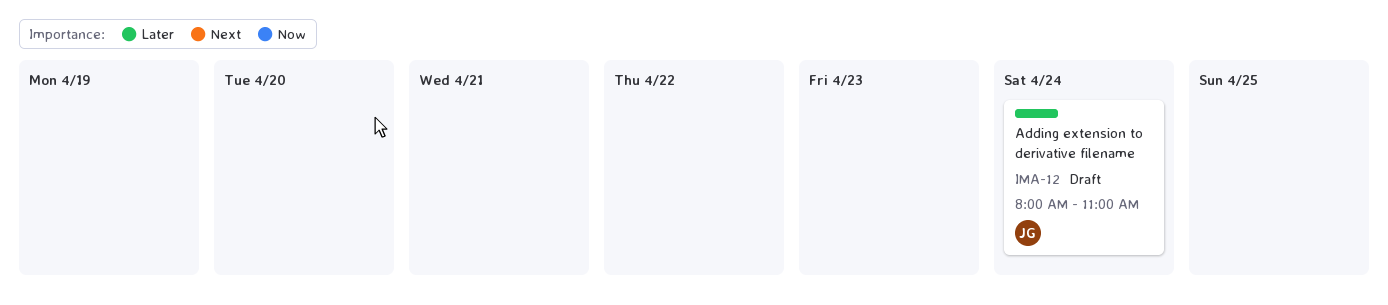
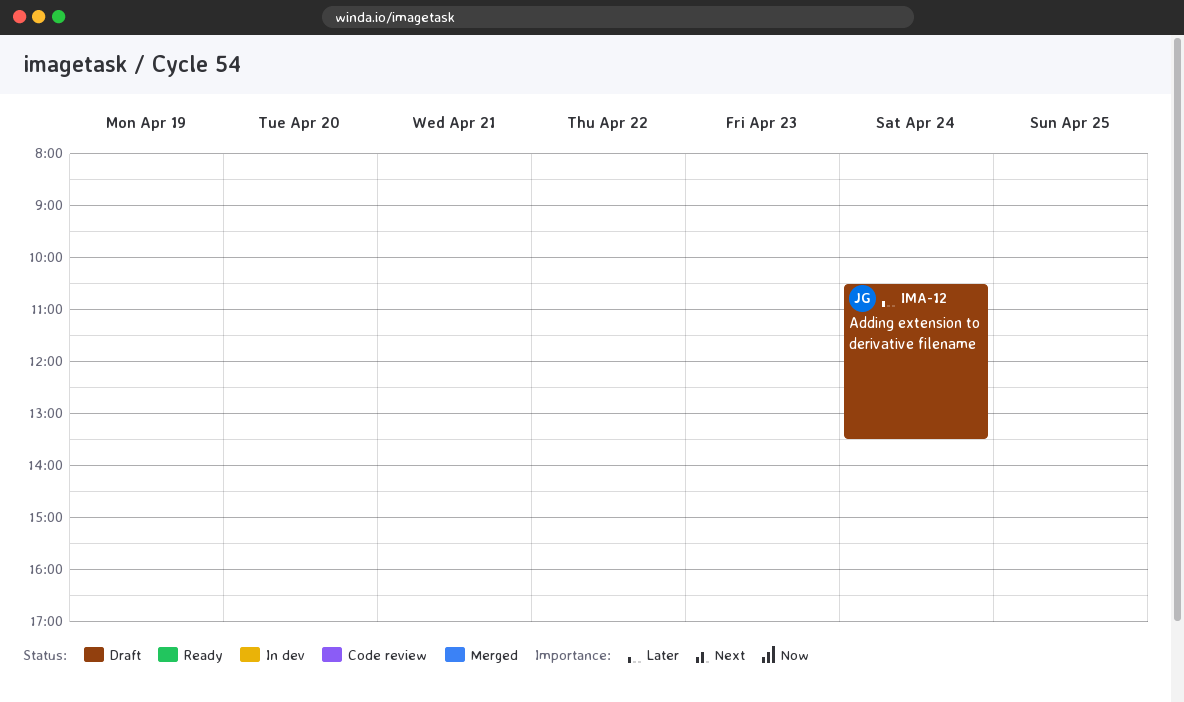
IMA-12, begins: 08:00 -> 10:30
IMA-12, ends: 11:00 -> 13:30

